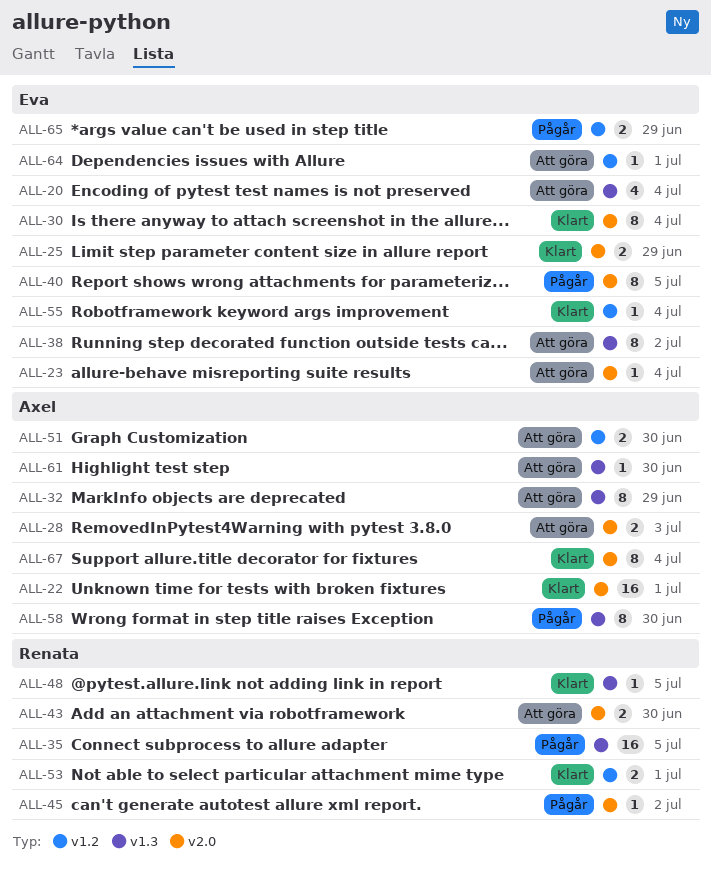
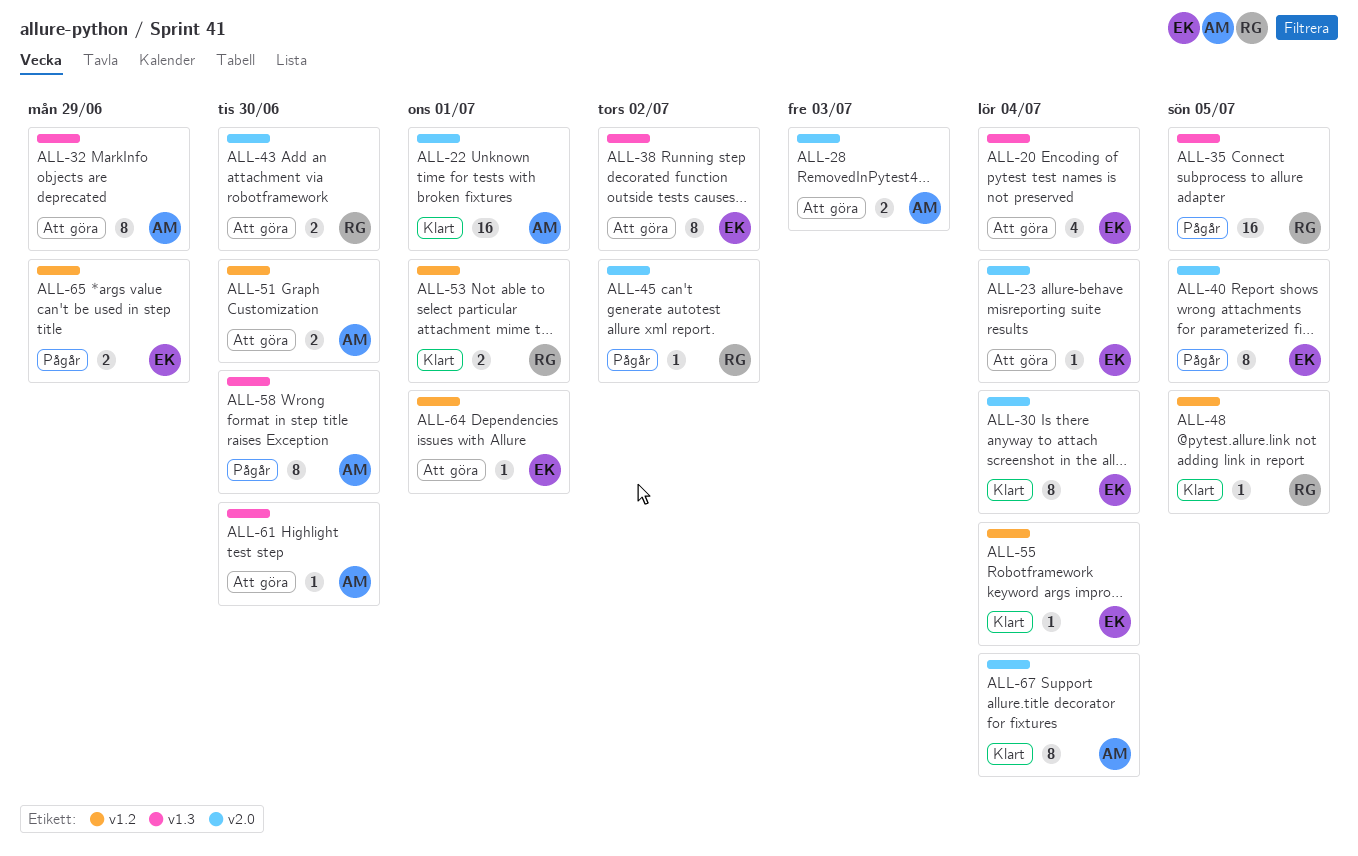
ALL-25: present -> none
ALL-48, label: v1.3 -> v1.2

